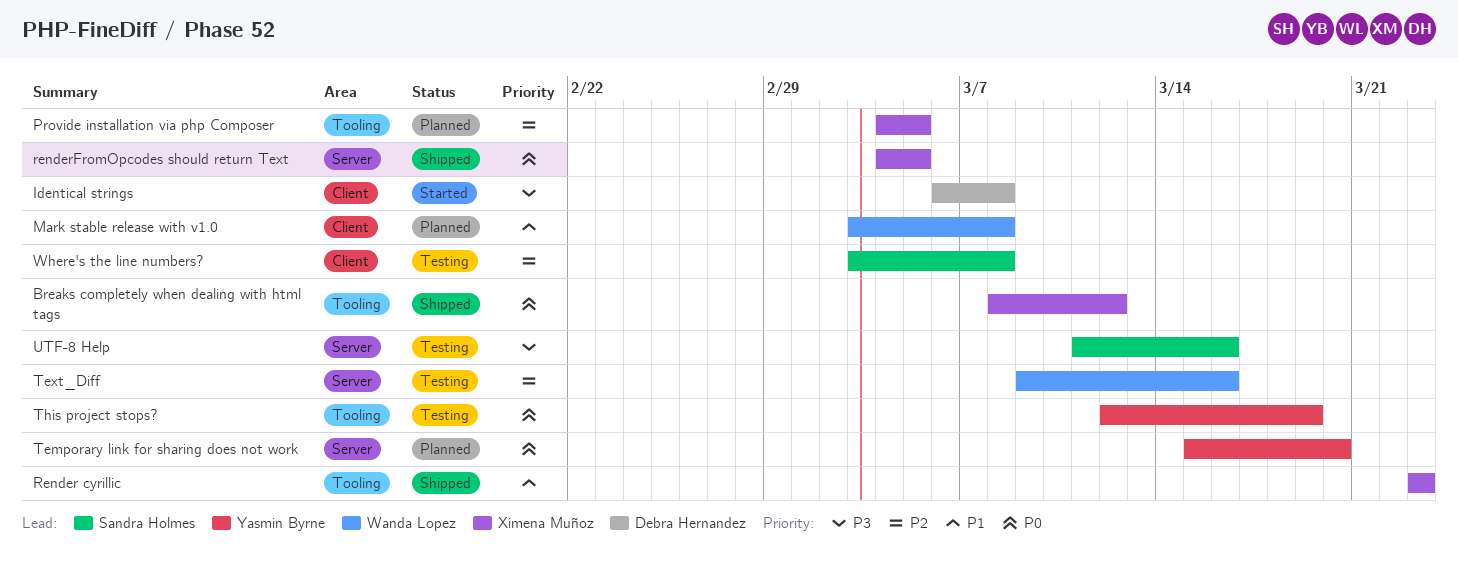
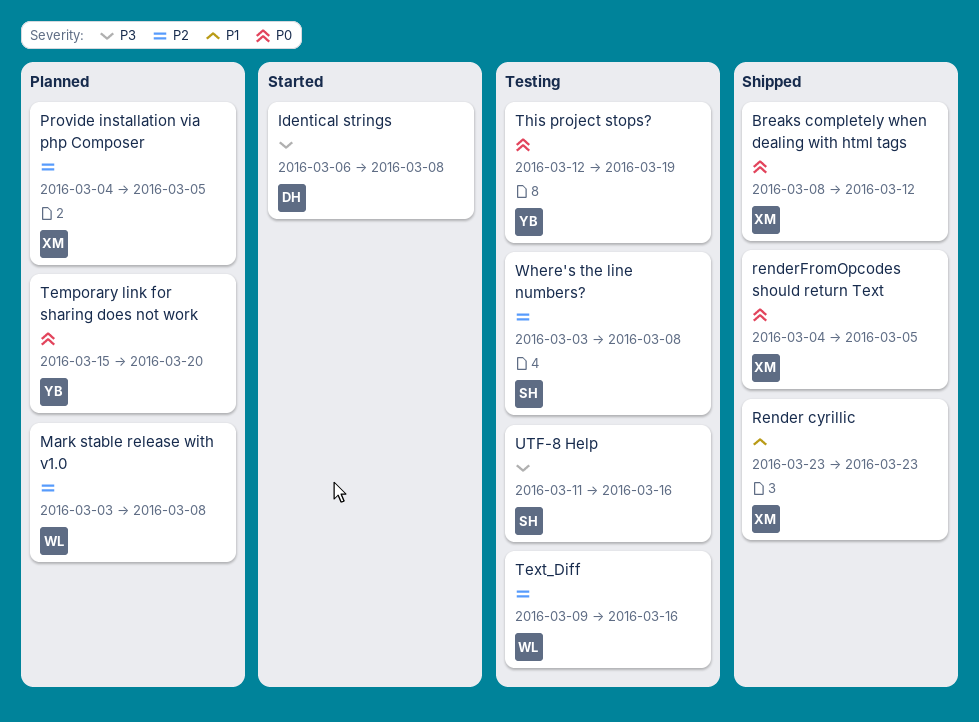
Mark stable release with v1.0, priority: P1 -> P2

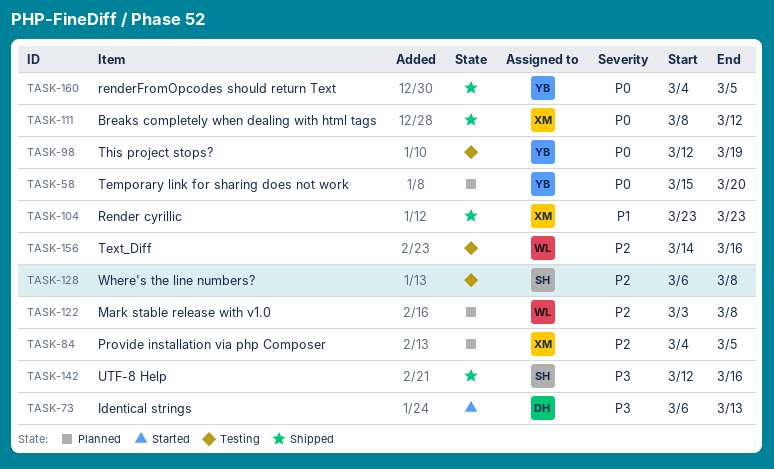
Identical strings, due: Mar 8 -> Mar 13
renderFromOpcodes should return Text, owner: XM -> YB
Text_Diff, start: Mar 9 -> Mar 14
UTF-8 Help, status: Testing -> Shipped
UTF-8 Help, start: Mar 11 -> Mar 12
Where's the line numbers?, start: Mar 3 -> Mar 6

